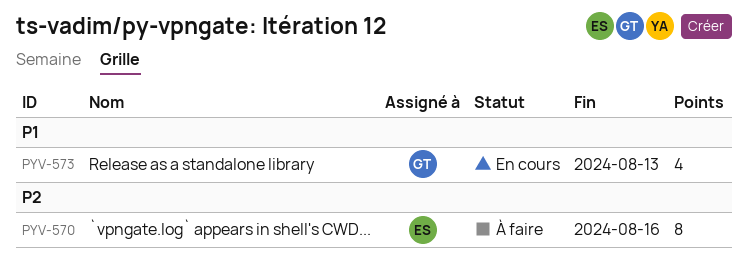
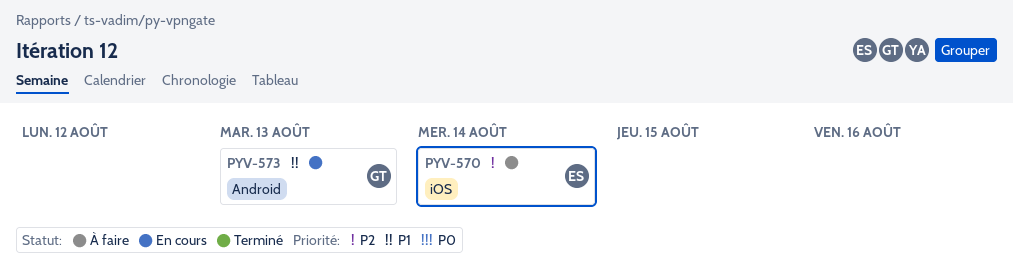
PYV-570, due: Aug 16 -> Aug 14

